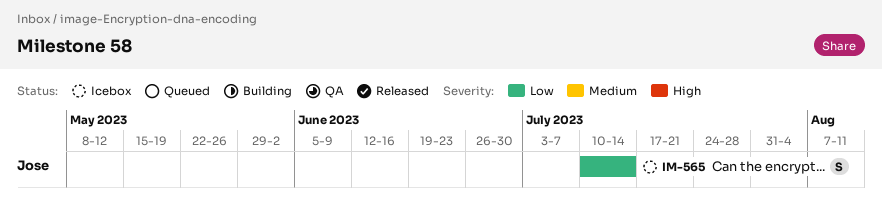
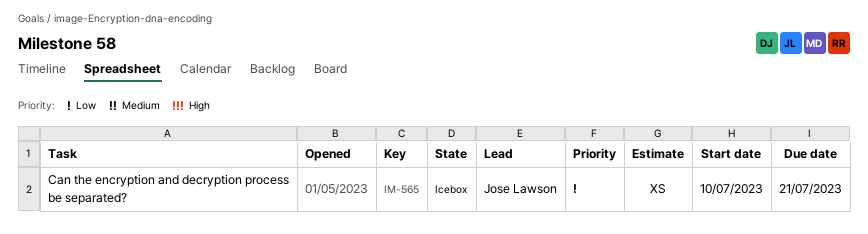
IM-565, estimate: S -> XS
IM-565, due: Jul 14 -> Jul 21

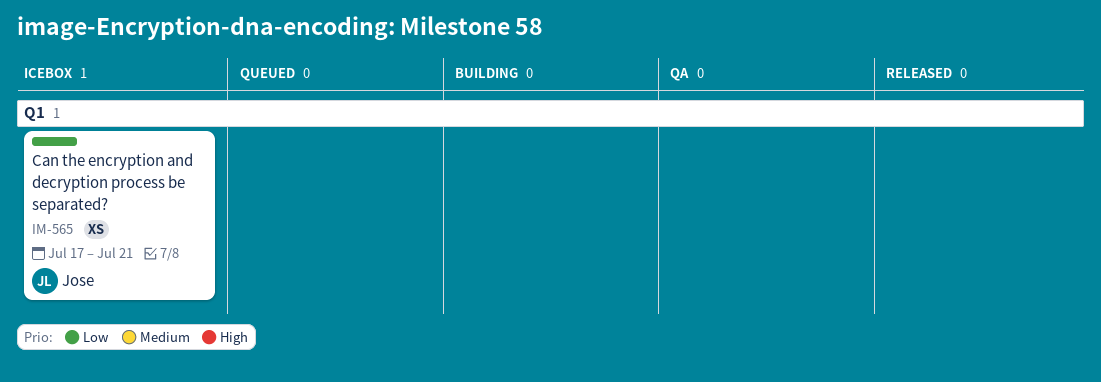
IM-565, start: Jul 10 -> Jul 17

